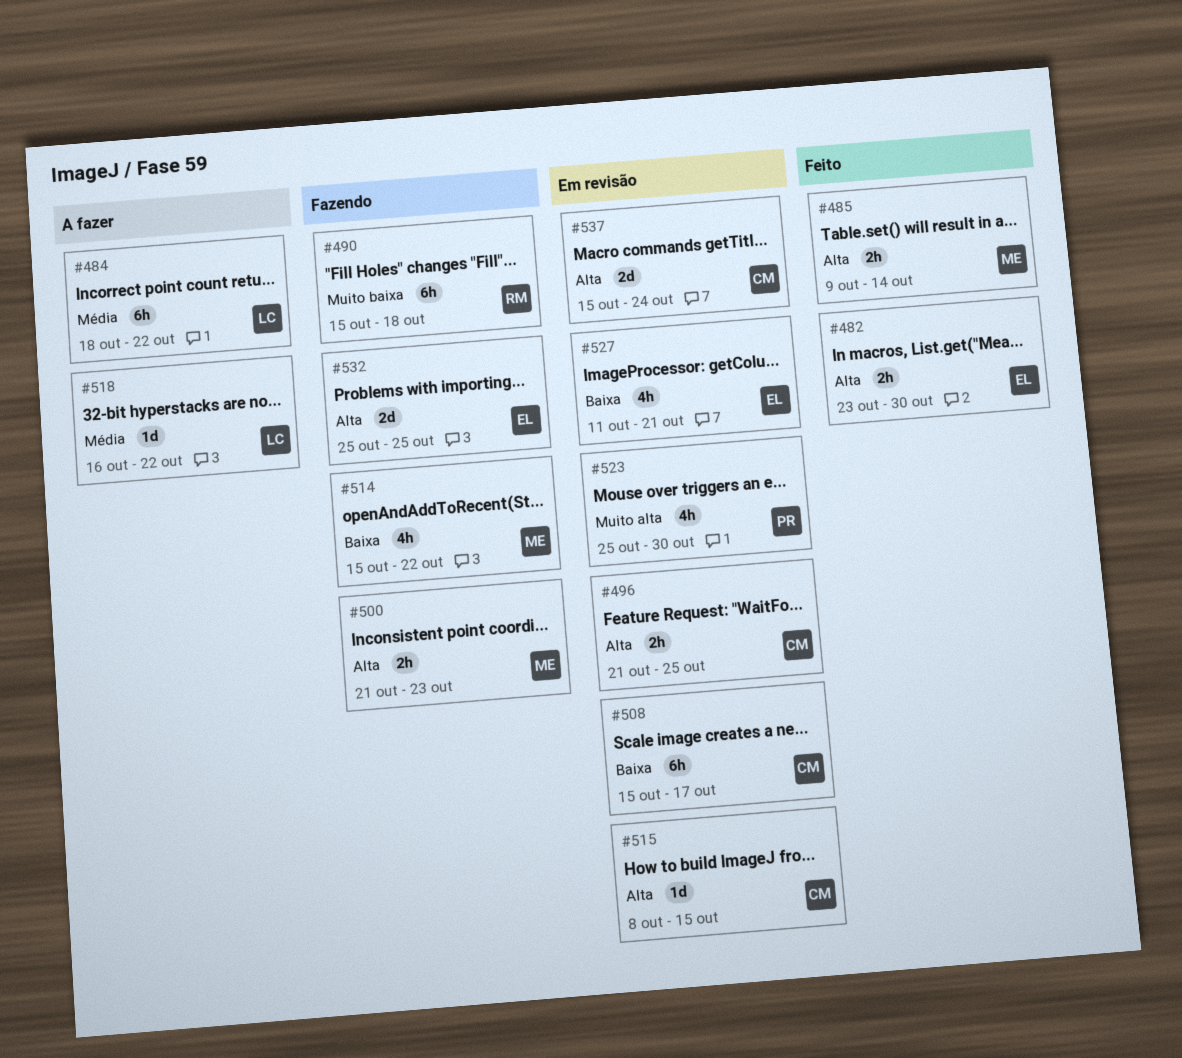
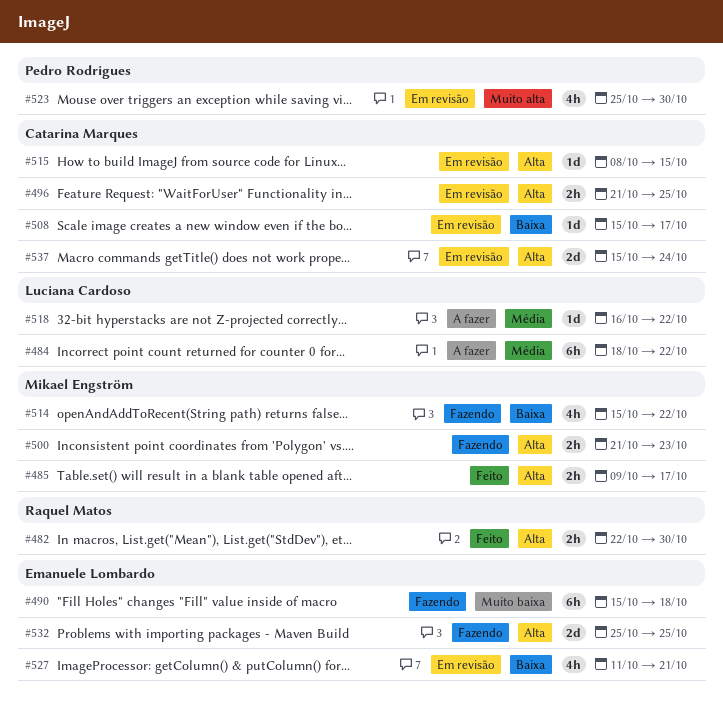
#482, owner: Emanuele Lombardo -> Raquel Matos
#482, start: Oct 23 -> Oct 22
#485, due: Oct 14 -> Oct 17
#490, owner: Raquel Matos -> Emanuele Lombardo
#508, estimate: 6h -> 1d

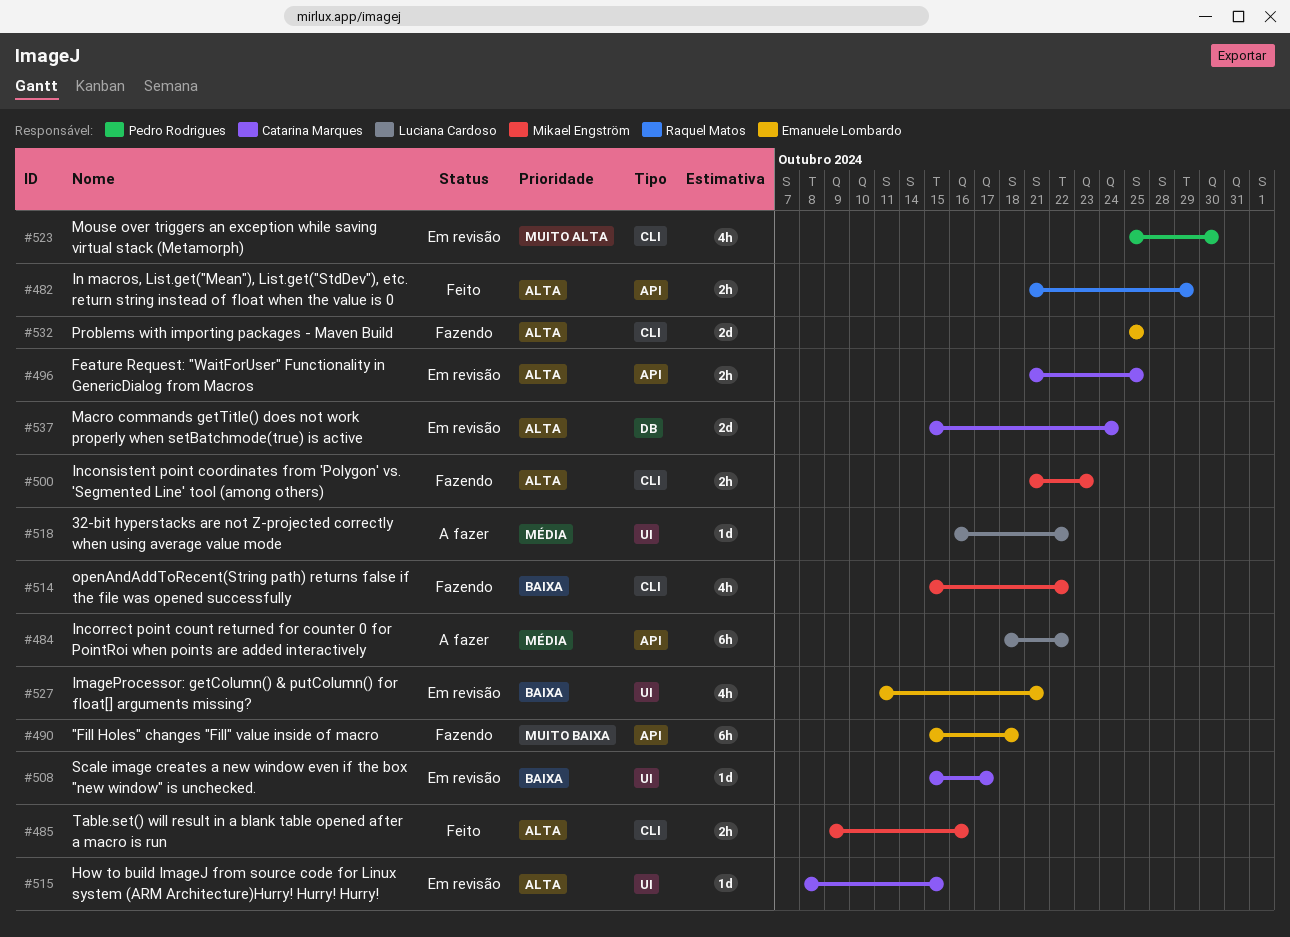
#482, start: Oct 22 -> Oct 21
#482, due: Oct 30 -> Oct 29
#485, due: Oct 17 -> Oct 16

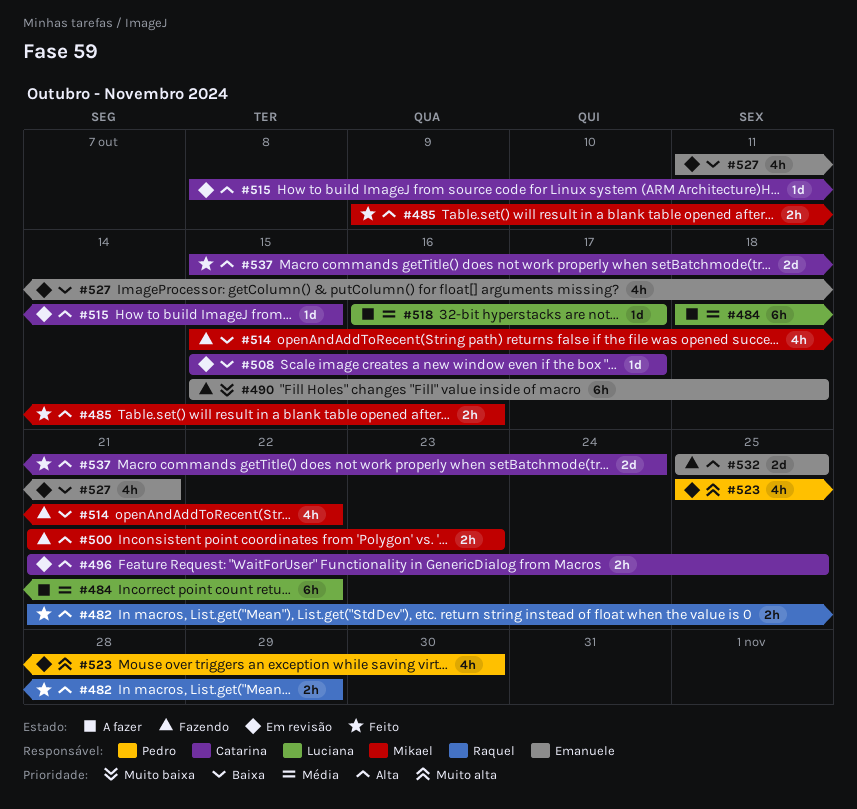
#518, due: Oct 22 -> Oct 17
#537, status: Em revisão -> Feito

